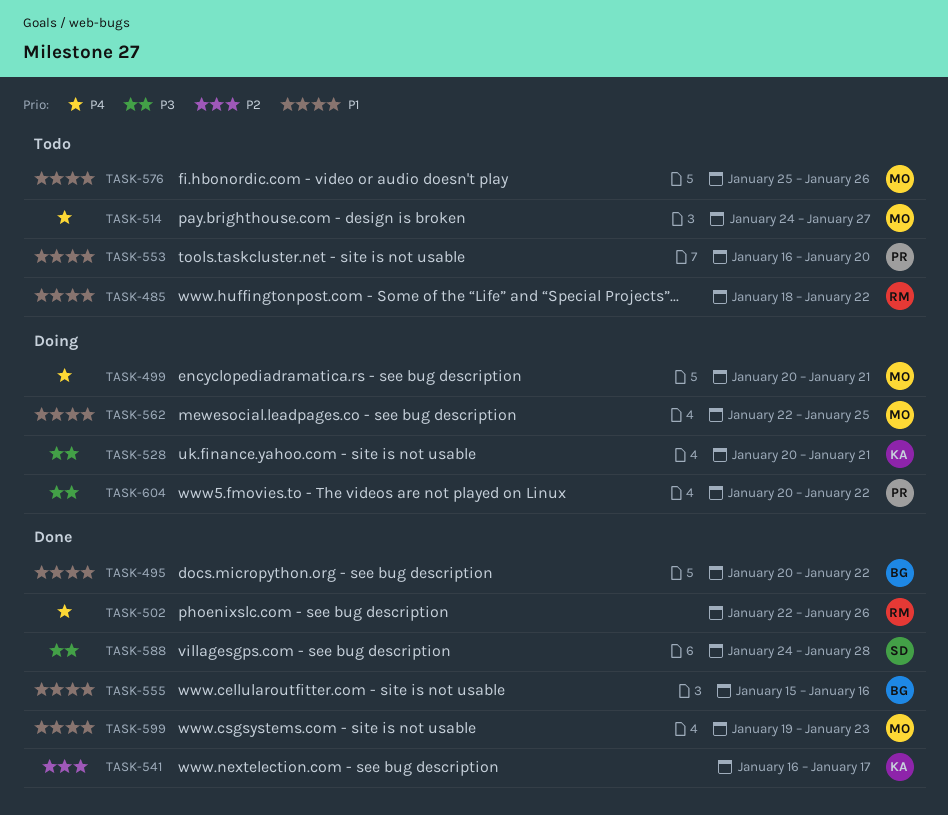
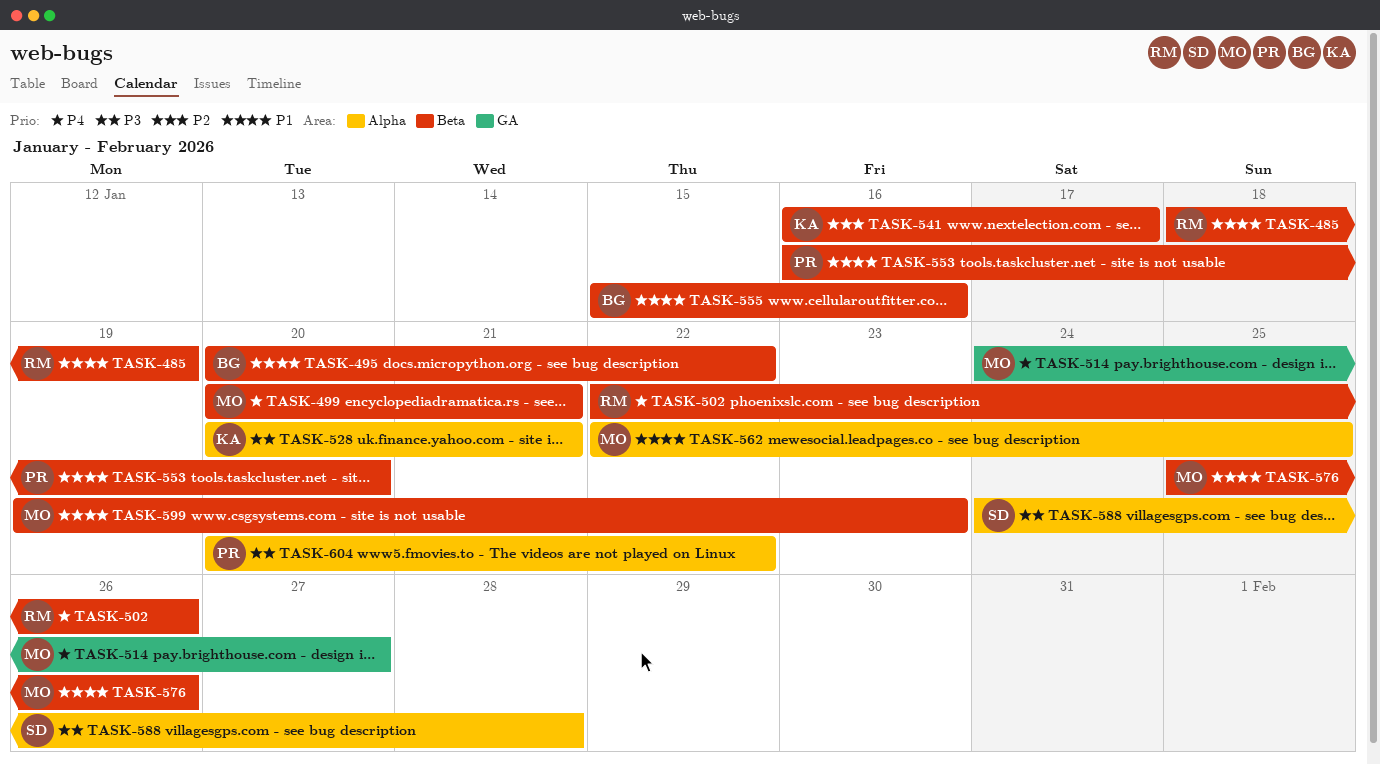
TASK-485, due: Jan 22 -> Jan 19

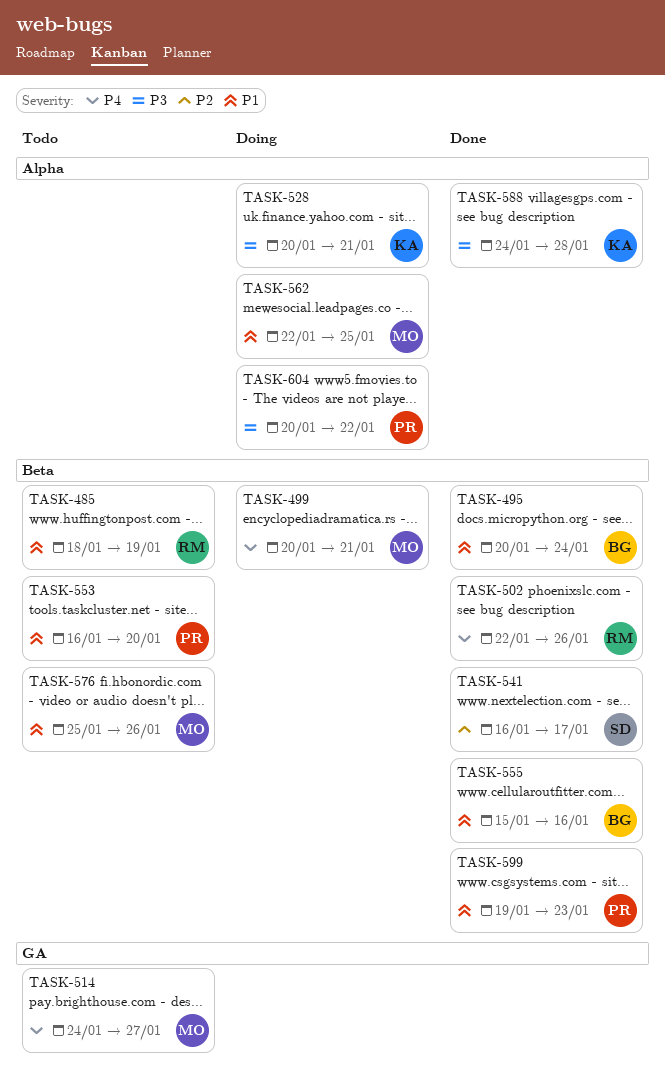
TASK-495, due: Jan 22 -> Jan 24
TASK-541, owner: KA -> SD
TASK-588, owner: SD -> KA
TASK-599, owner: MO -> PR

